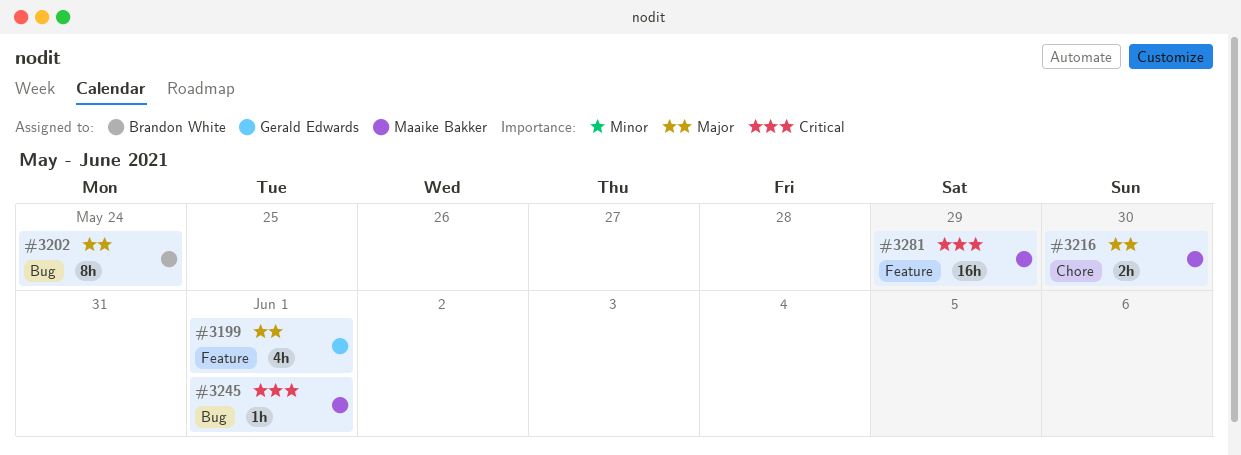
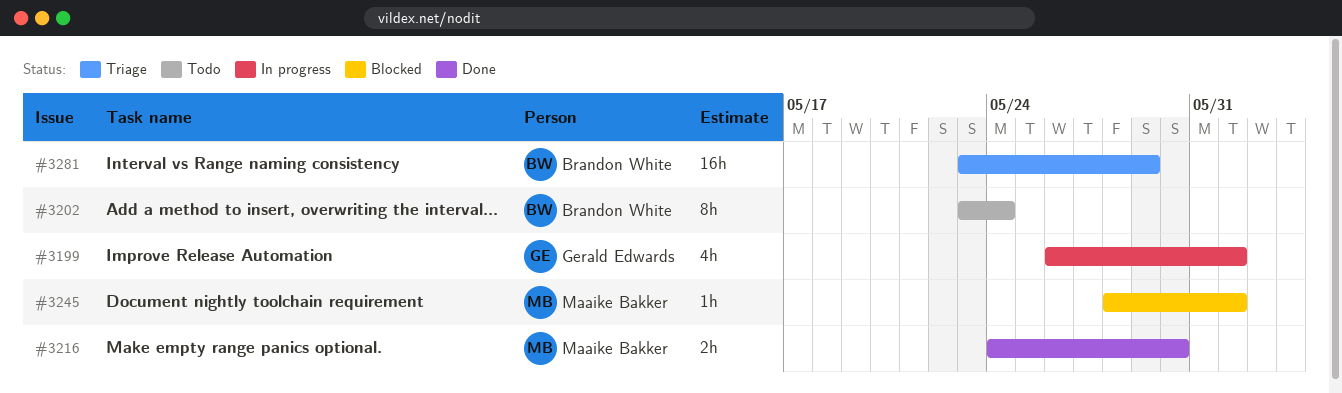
#3281, owner: Maaike Bakker -> Brandon White

